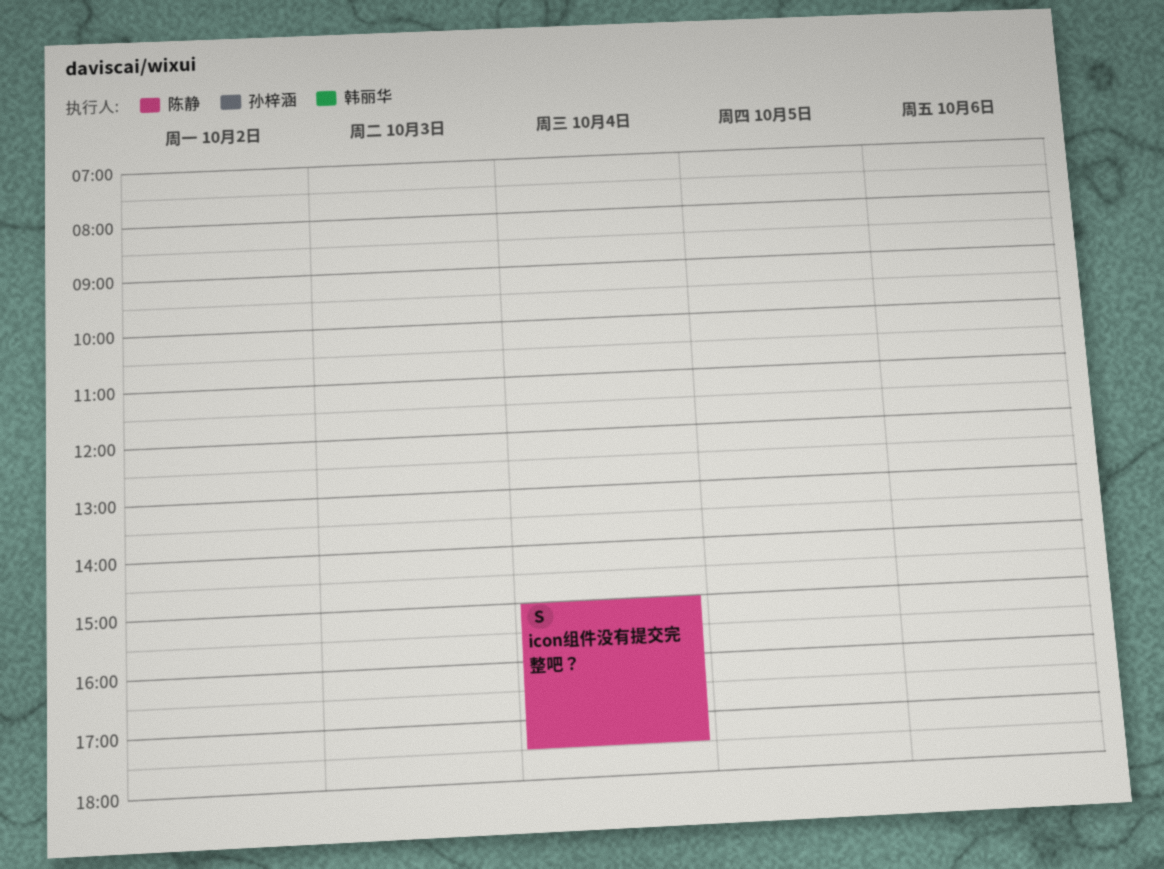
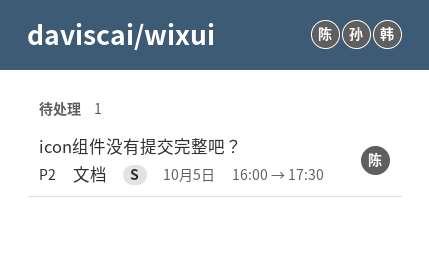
icon组件没有提交完整吧？, day: Oct 4 -> Oct 5
icon组件没有提交完整吧？, begins: 15:00 -> 16:00

